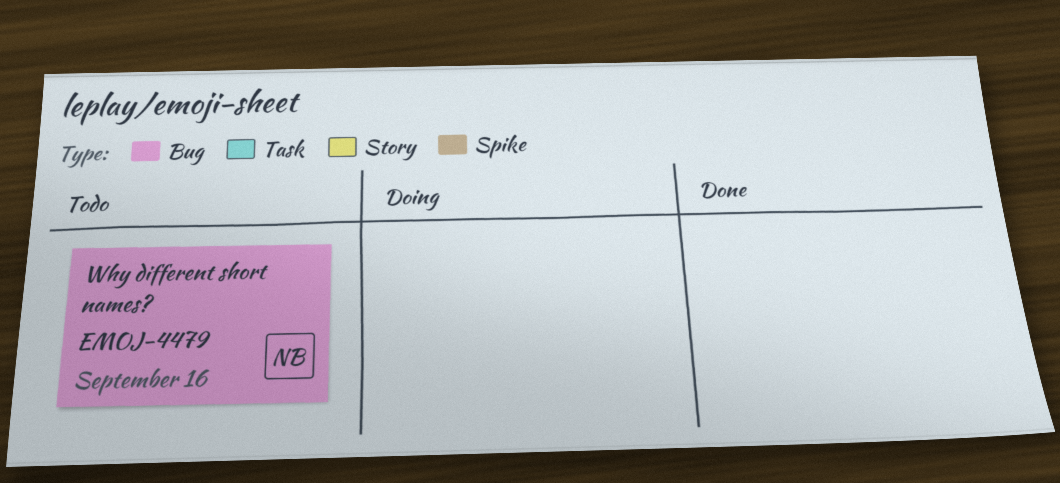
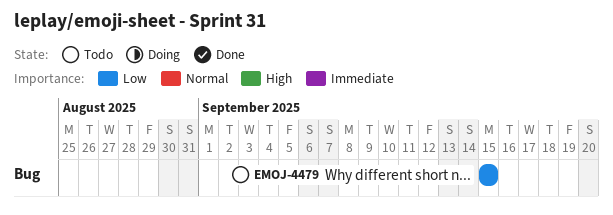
EMOJ-4479, due: Sep 16 -> Sep 15

